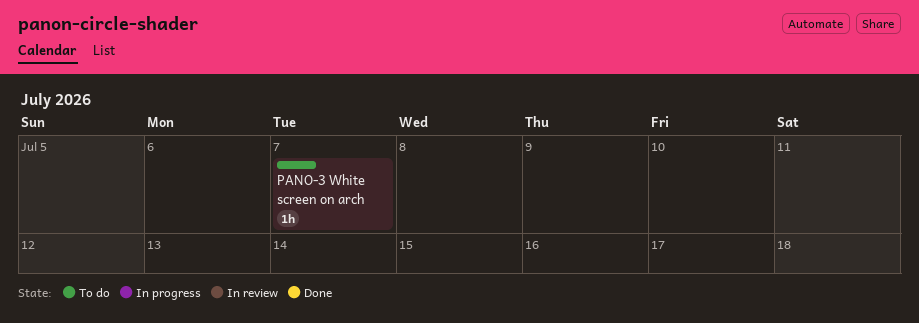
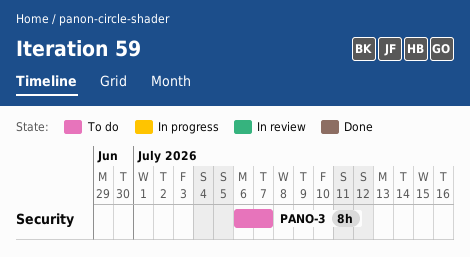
PANO-3, estimate: 1h -> 8h

